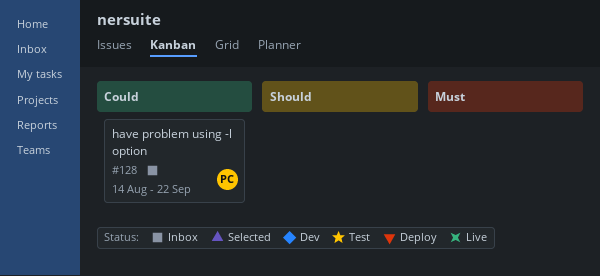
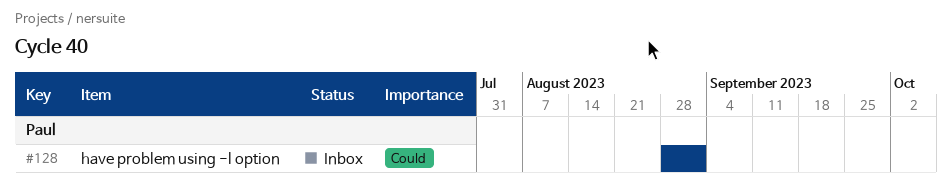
#128, start: Aug 14 -> Aug 28
#128, due: Sep 22 -> Sep 1

